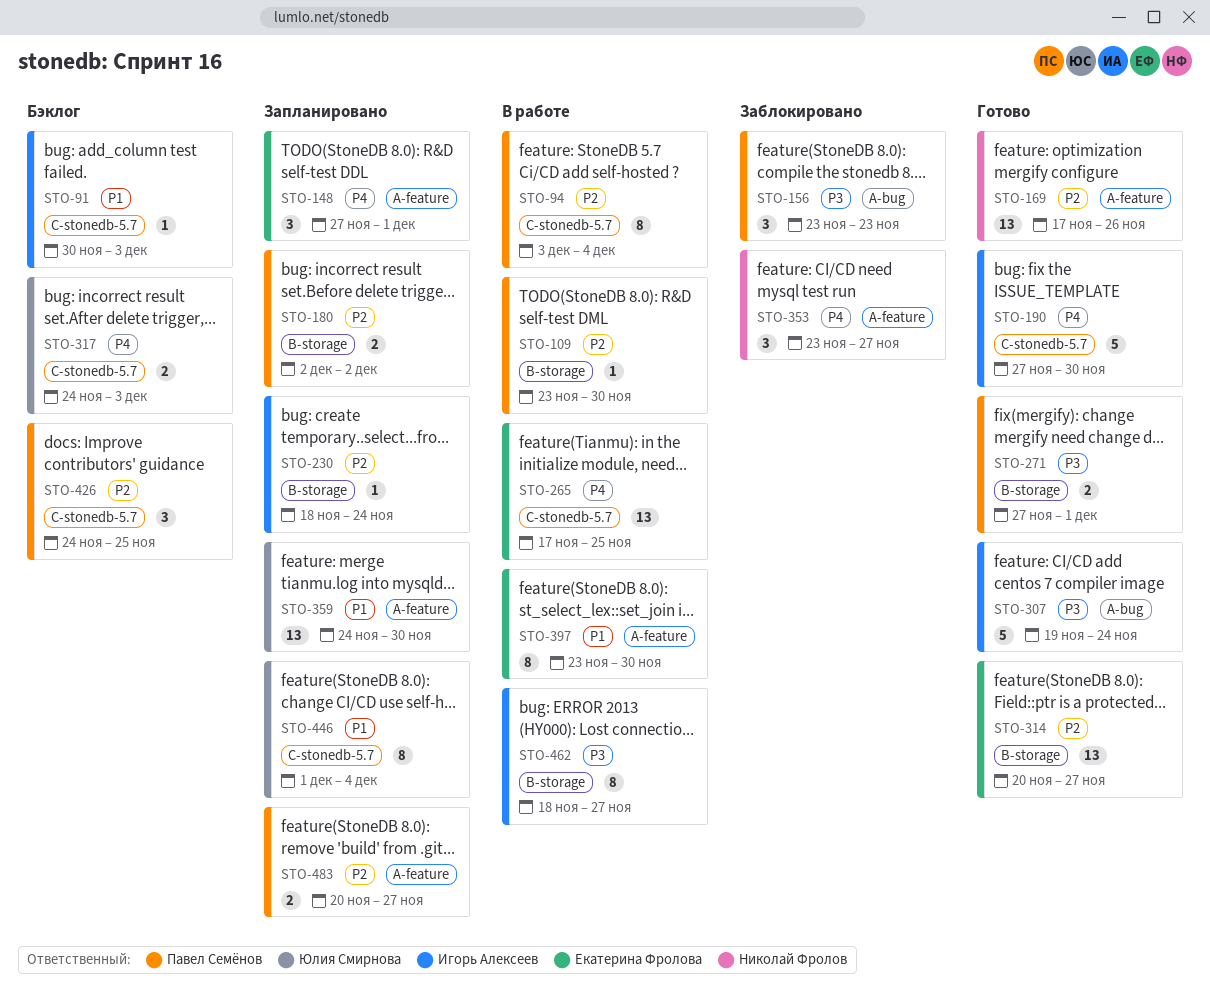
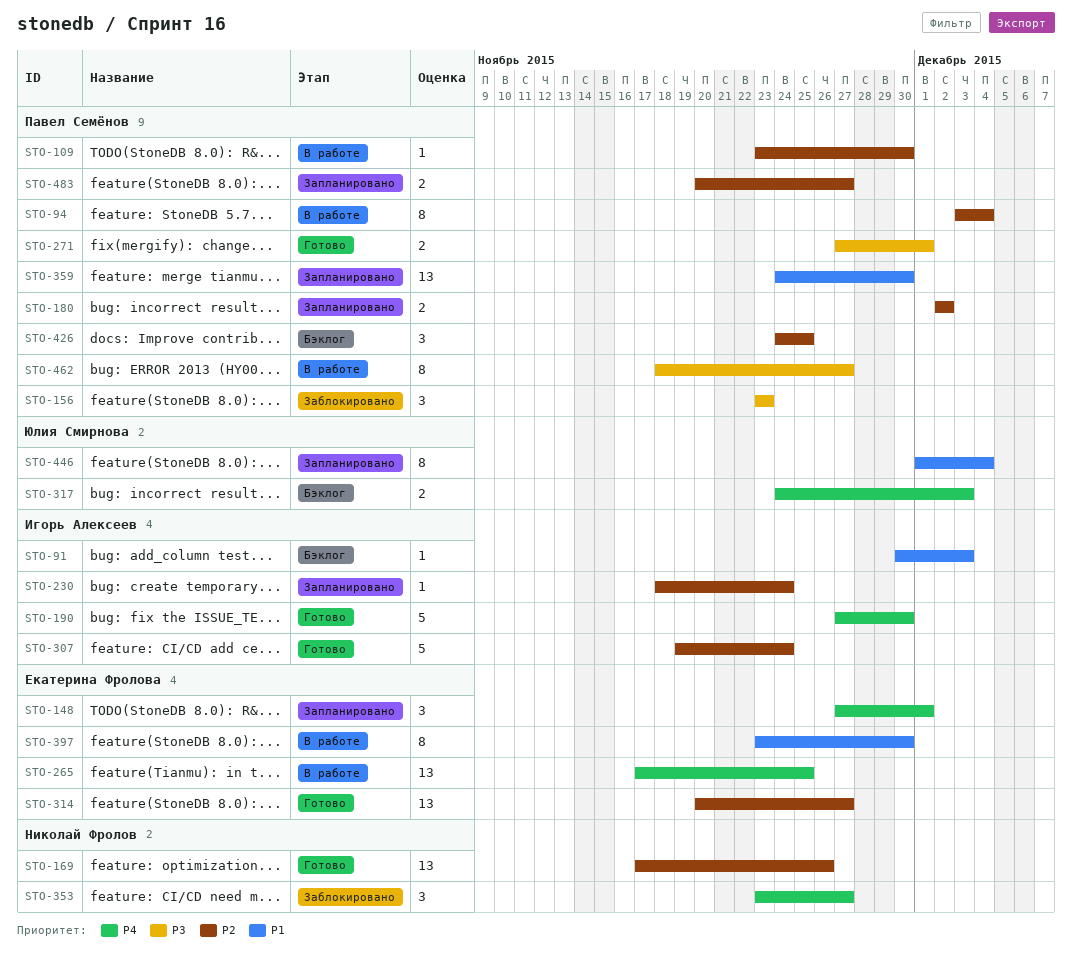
STO-307, priority: P3 -> P2
STO-359, owner: Юлия Смирнова -> Павел Семёнов
STO-462, owner: Игорь Алексеев -> Павел Семёнов

